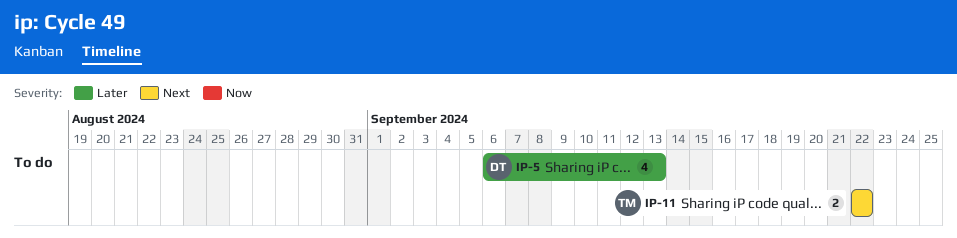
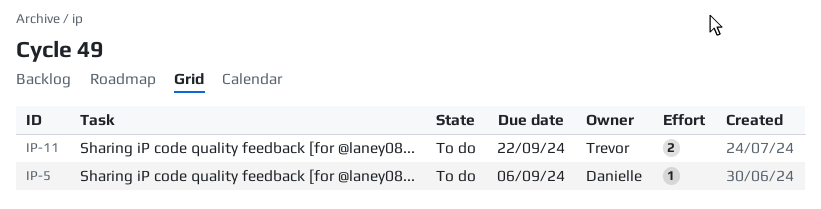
IP-5, estimate: 4 -> 1
IP-5, due: Sep 13 -> Sep 6

